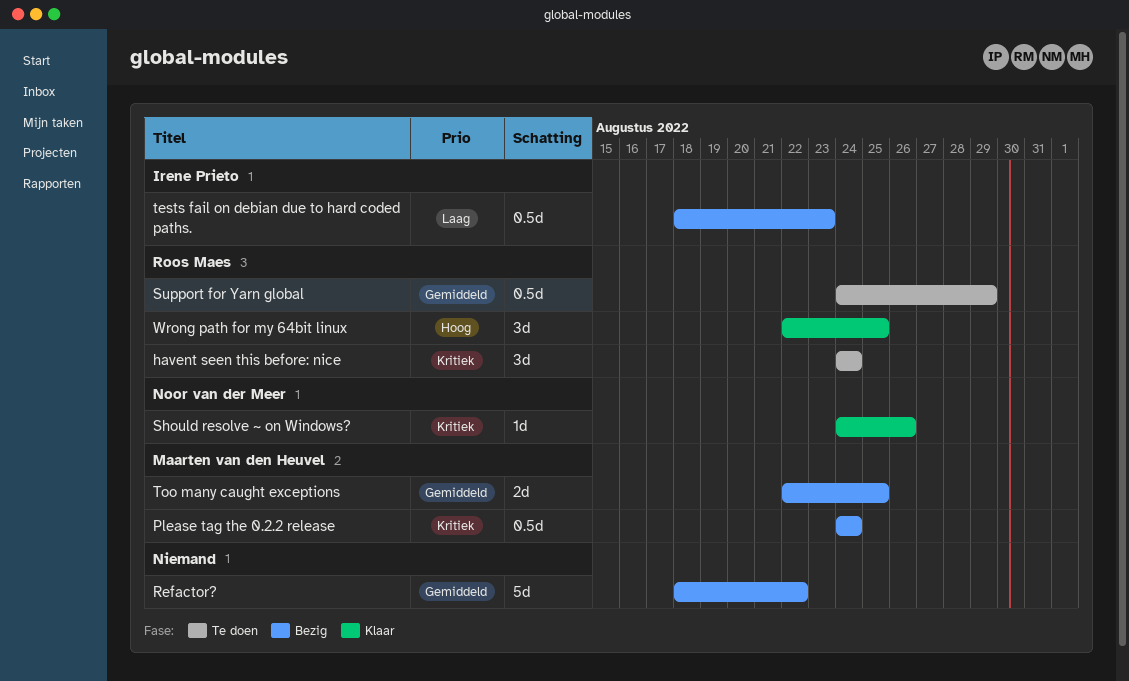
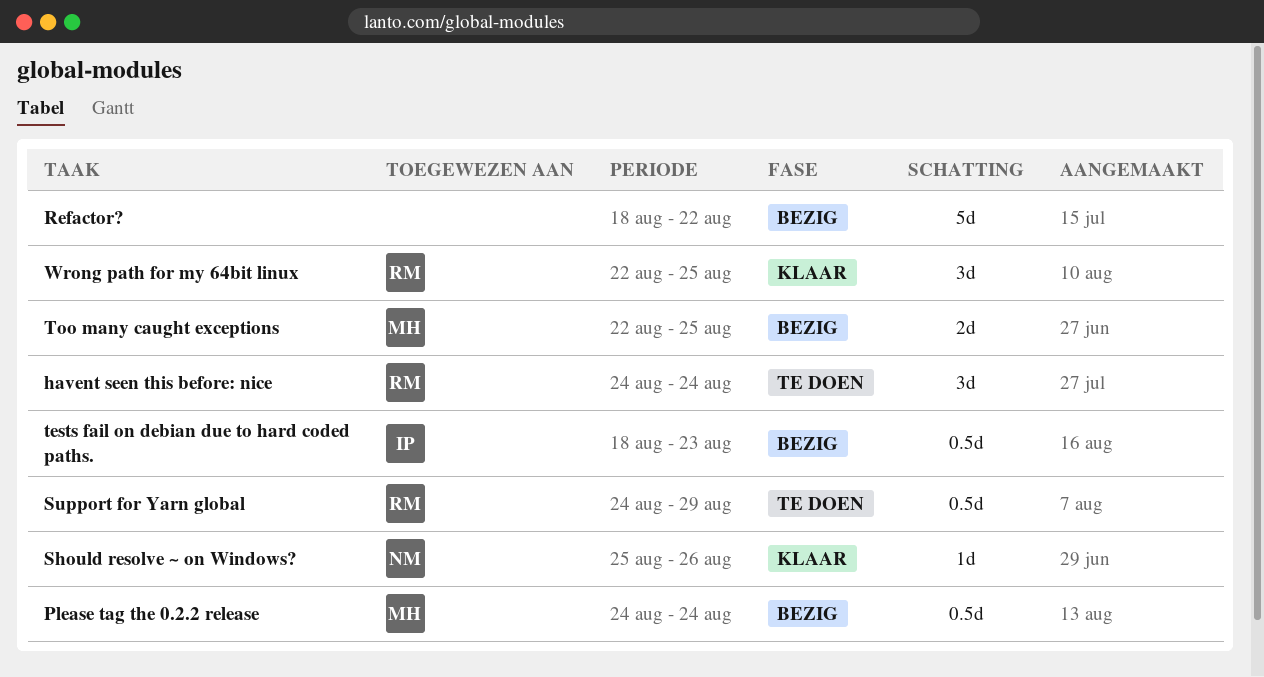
Should resolve ~ on Windows?, start: Aug 24 -> Aug 25

